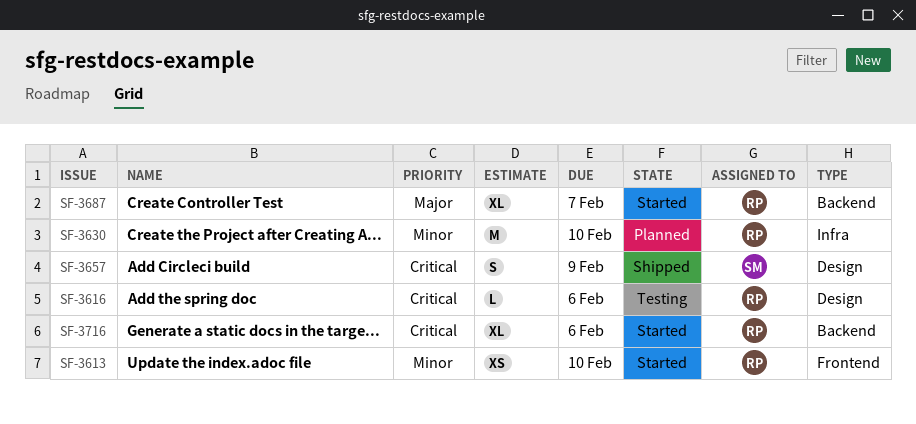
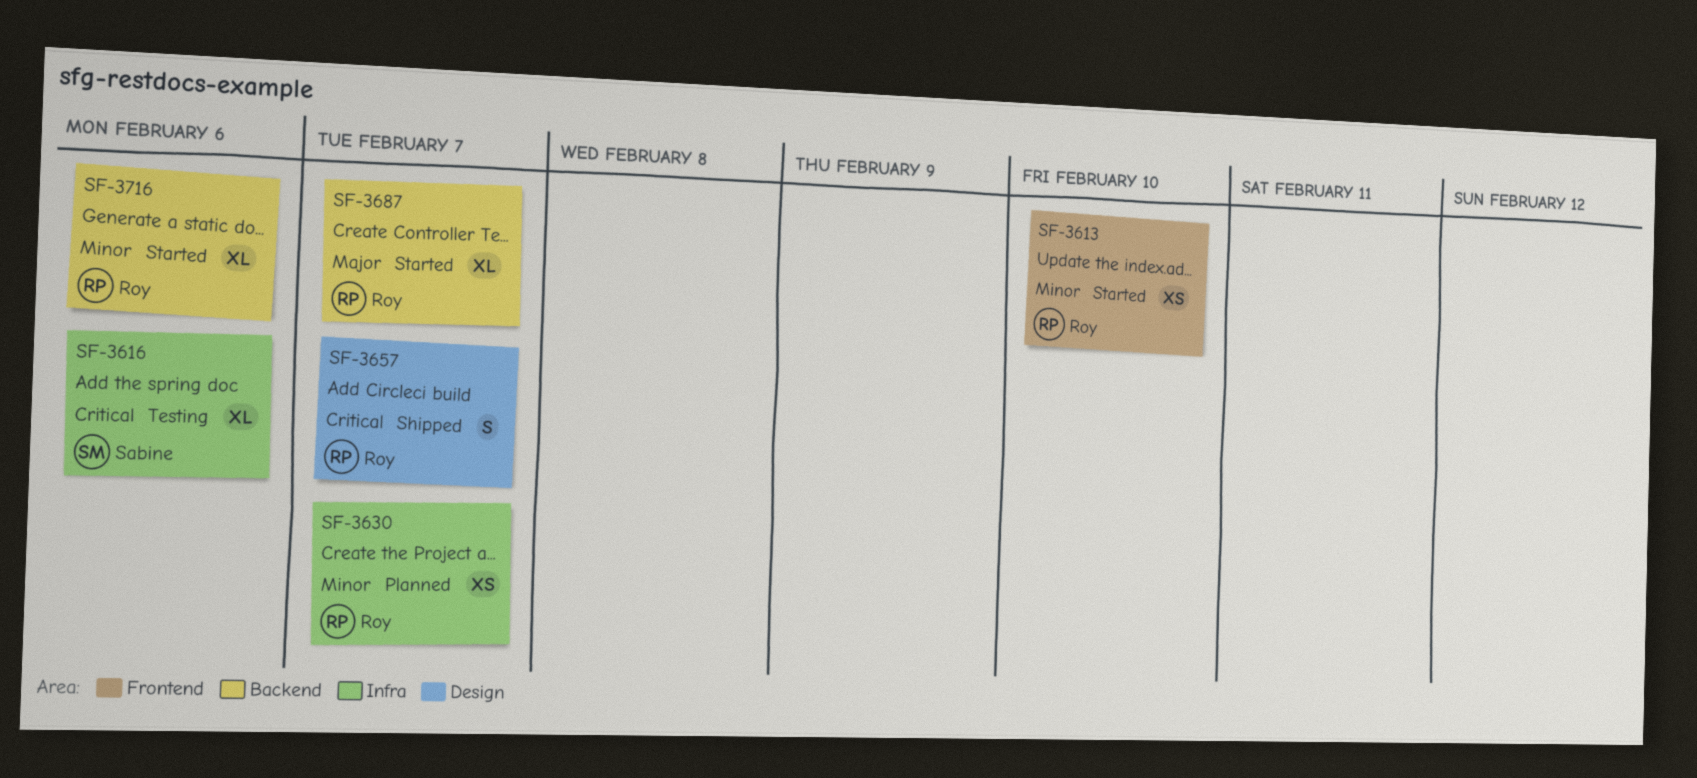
SF-3616, owner: Roy -> Sabine
SF-3616, label: Design -> Infra
SF-3616, estimate: L -> XL
SF-3630, estimate: M -> XS
SF-3630, due: Feb 10 -> Feb 7
SF-3657, owner: Sabine -> Roy
SF-3657, due: Feb 9 -> Feb 7
SF-3716, priority: Critical -> Minor

